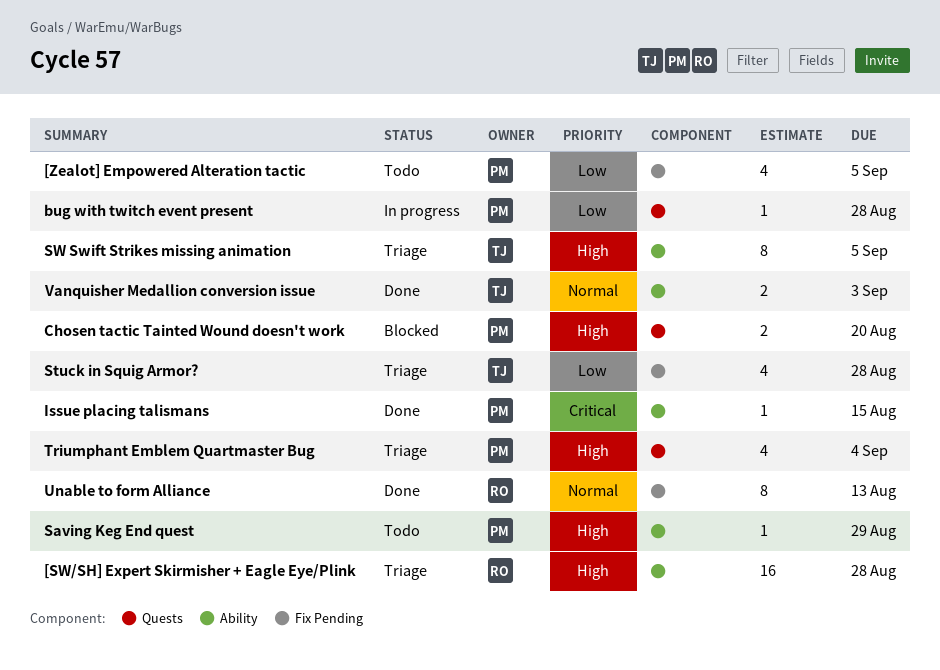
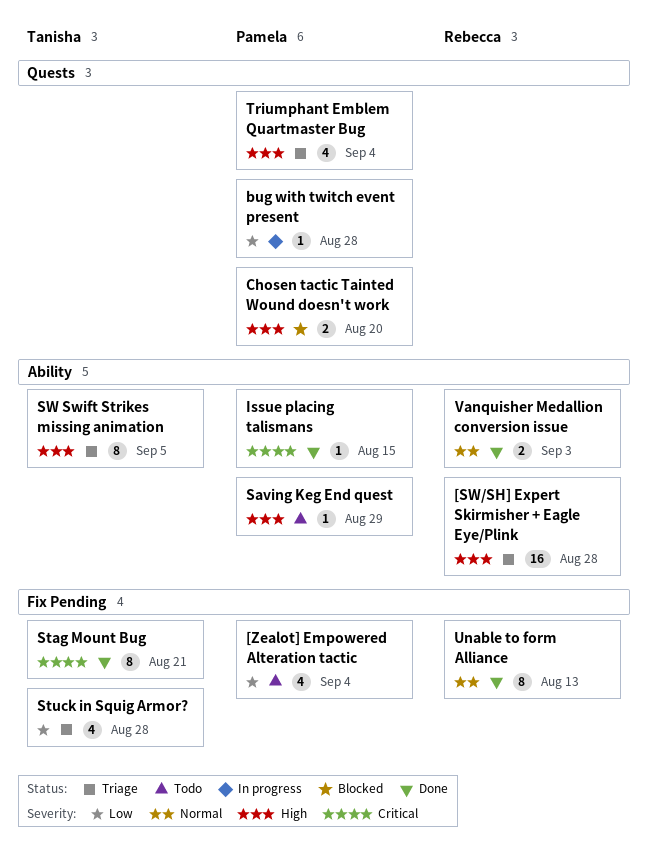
[Zealot] Empowered Alteration tactic, due: Sep 5 -> Sep 4
Stag Mount Bug: none -> present
Vanquisher Medallion conversion issue, owner: Tanisha -> Rebecca

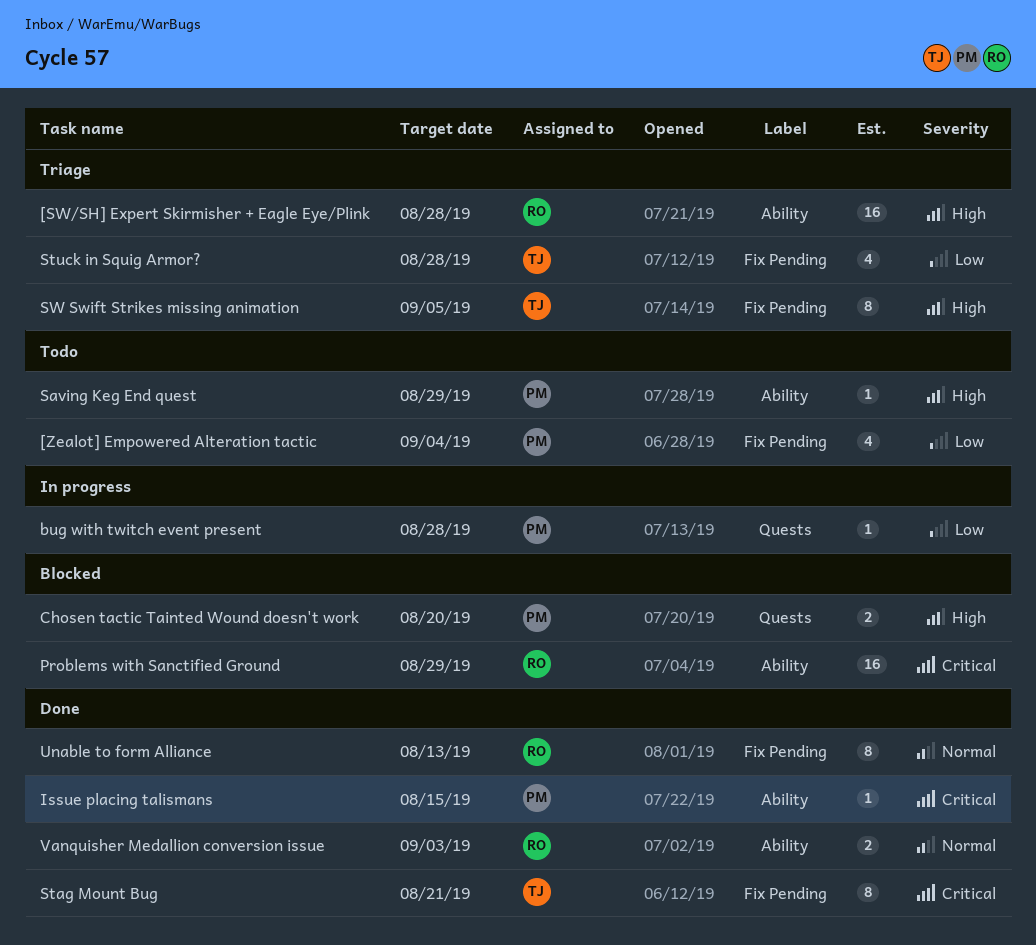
Problems with Sanctified Ground: none -> present
SW Swift Strikes missing animation, label: Ability -> Fix Pending
Triumphant Emblem Quartmaster Bug: present -> none

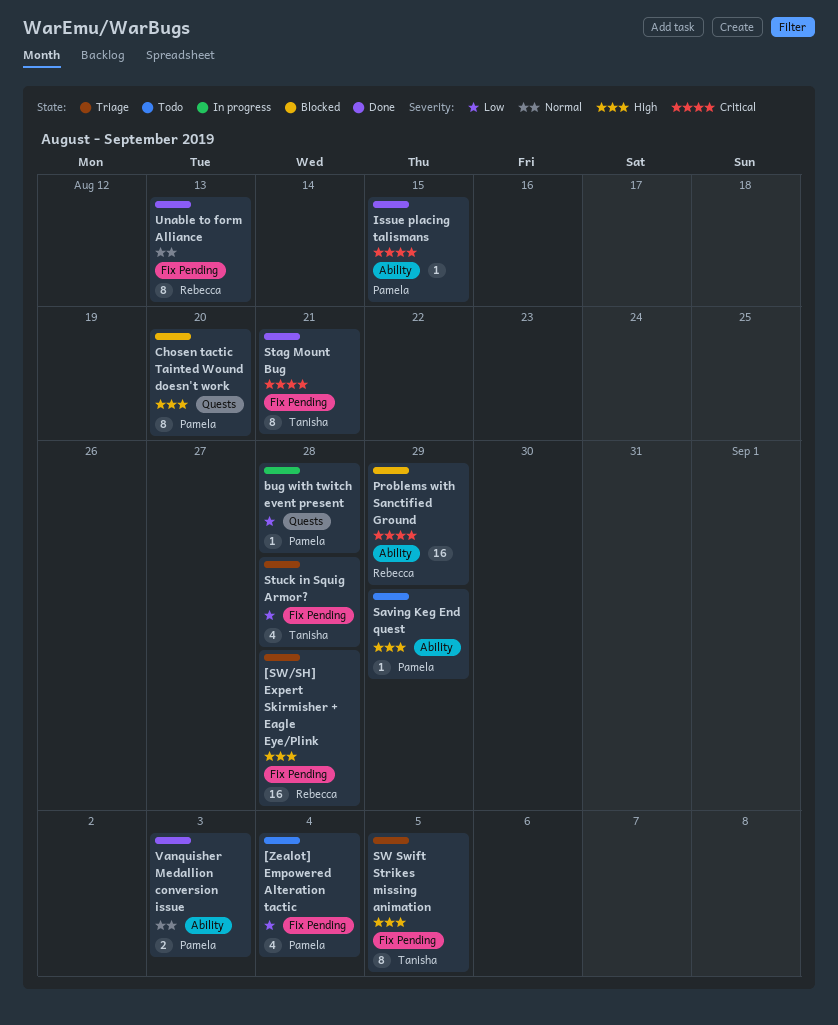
[SW/SH] Expert Skirmisher + Eagle Eye/Plink, label: Ability -> Fix Pending
Chosen tactic Tainted Wound doesn't work, estimate: 2 -> 8
Vanquisher Medallion conversion issue, owner: Rebecca -> Pamela

